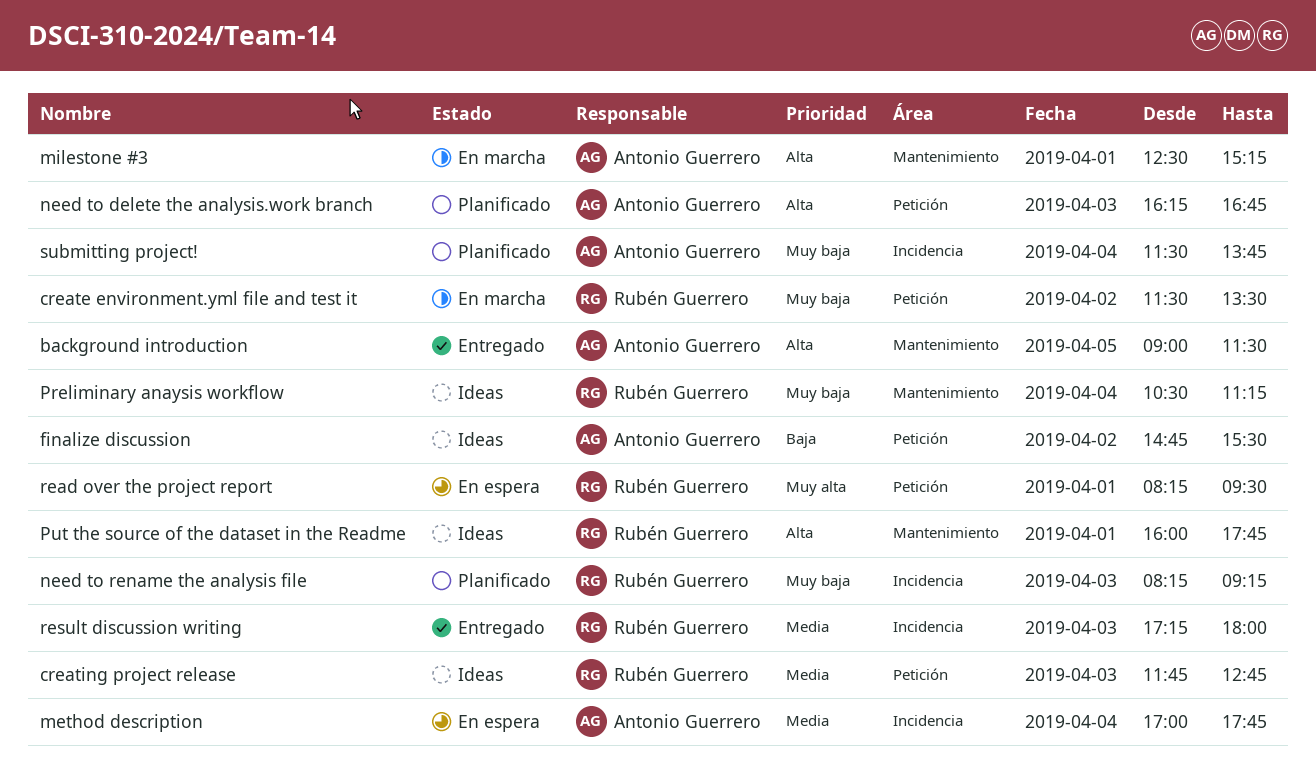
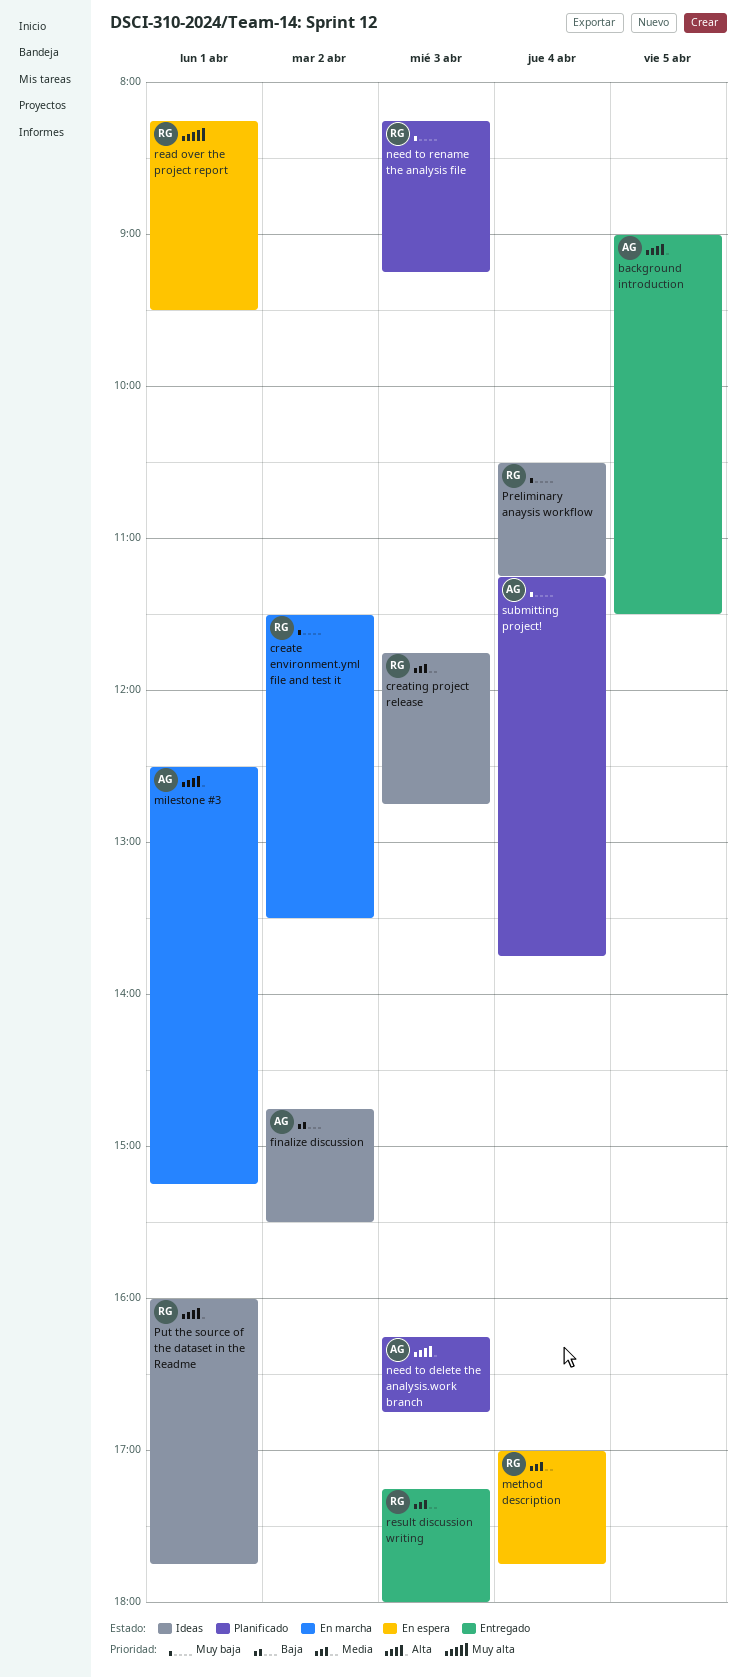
method description, owner: Antonio Guerrero -> Rubén Guerrero
submitting project!, begins: 11:30 -> 11:15

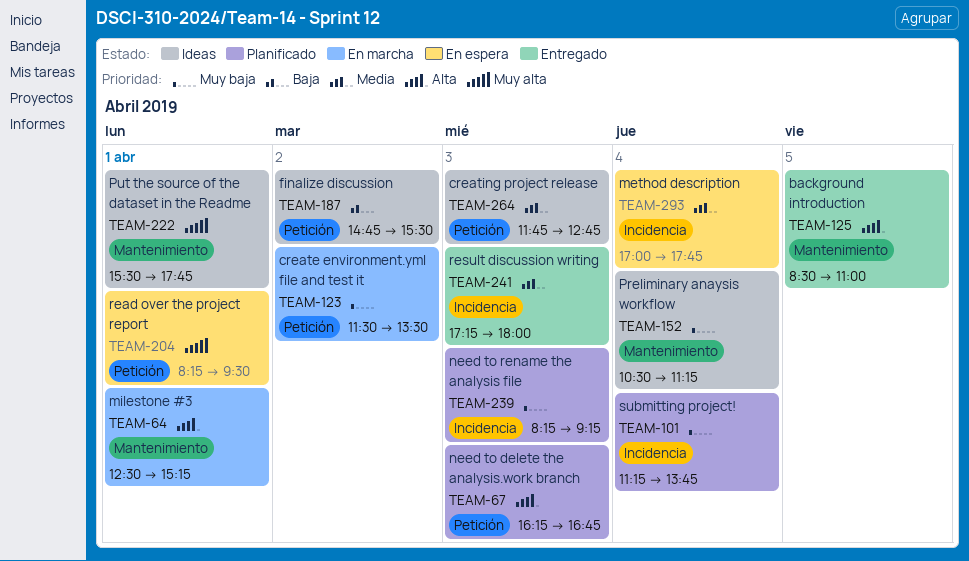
background introduction, begins: 09:00 -> 08:30
background introduction, ends: 11:30 -> 11:00
Put the source of the dataset in the Readme, priority: Alta -> Muy alta
Put the source of the dataset in the Readme, begins: 16:00 -> 15:30

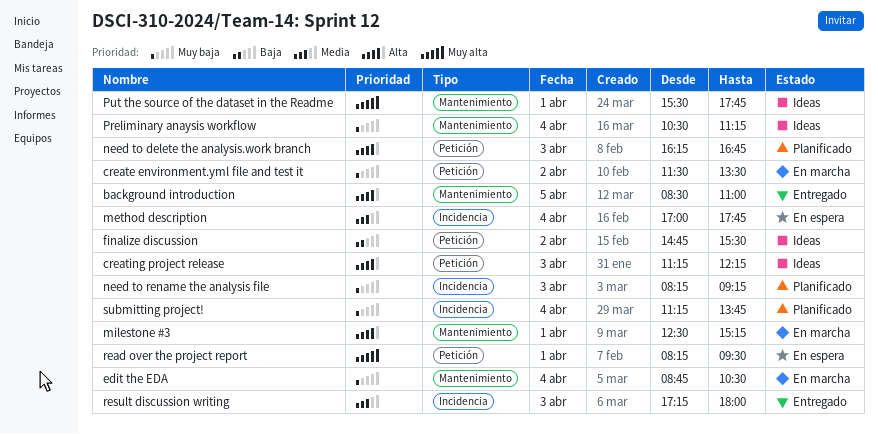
creating project release, priority: Media -> Alta
creating project release, begins: 11:45 -> 11:15
creating project release, ends: 12:45 -> 12:15
edit the EDA: none -> present

